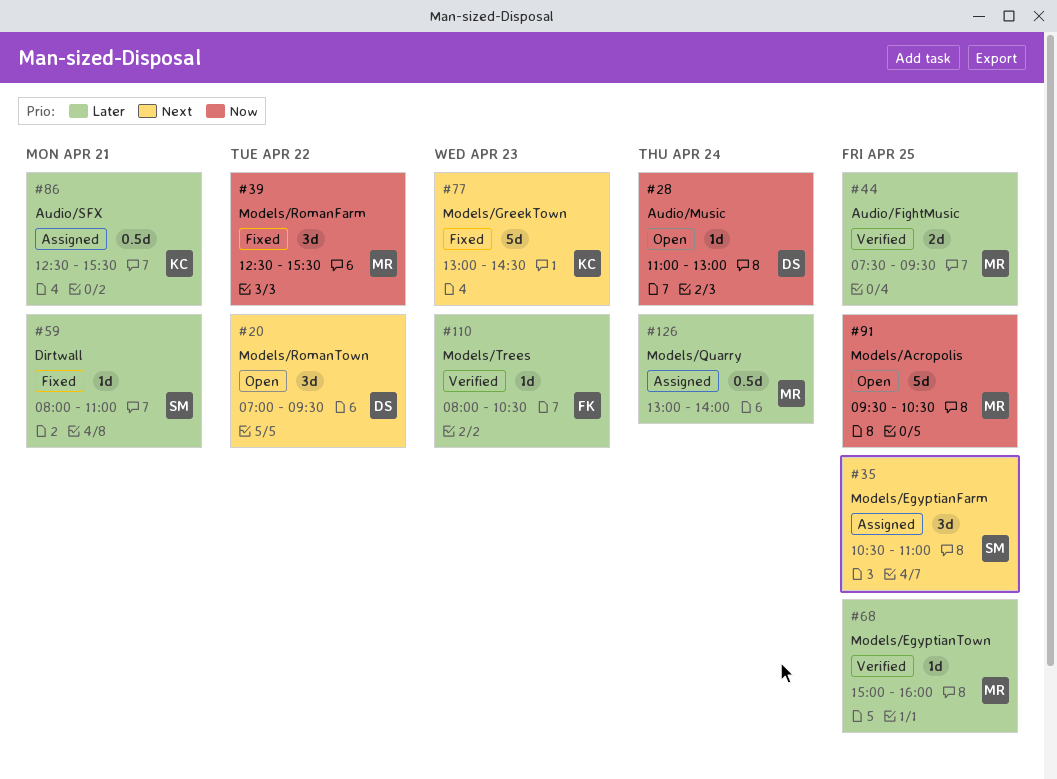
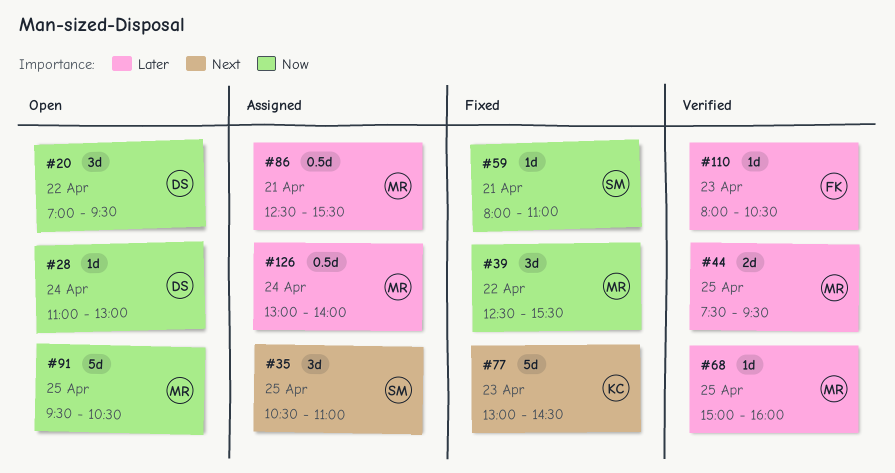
#20, priority: Next -> Now
#59, priority: Later -> Now
#86, owner: KC -> MR

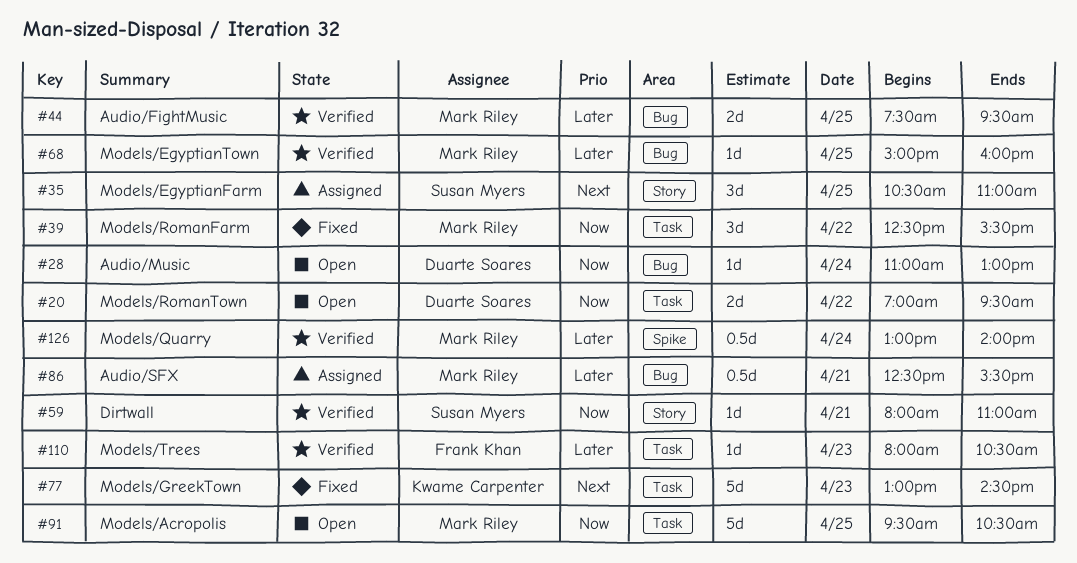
#20, estimate: 3d -> 2d
#59, status: Fixed -> Verified
#126, status: Assigned -> Verified

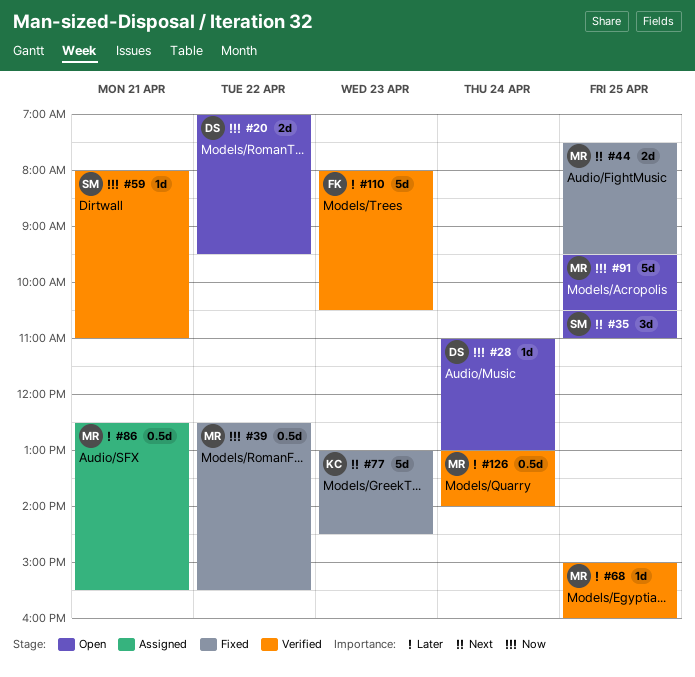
#35, status: Assigned -> Open
#39, estimate: 3d -> 0.5d
#44, status: Verified -> Fixed
#44, priority: Later -> Next
#110, estimate: 1d -> 5d

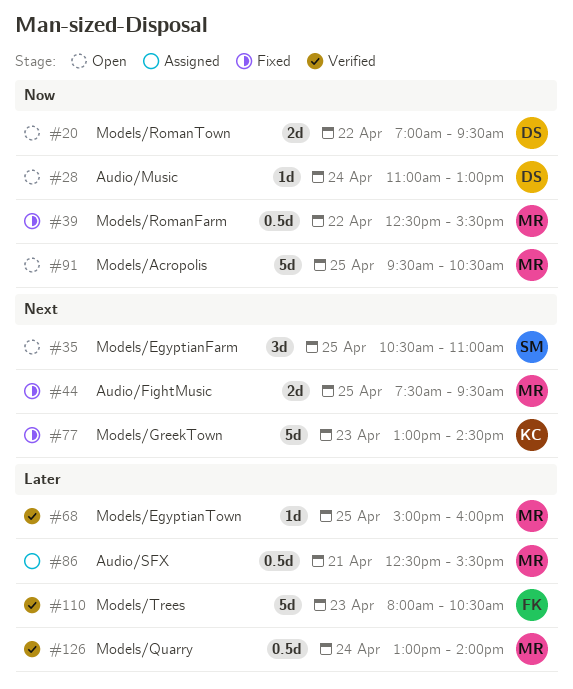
#59: present -> none

